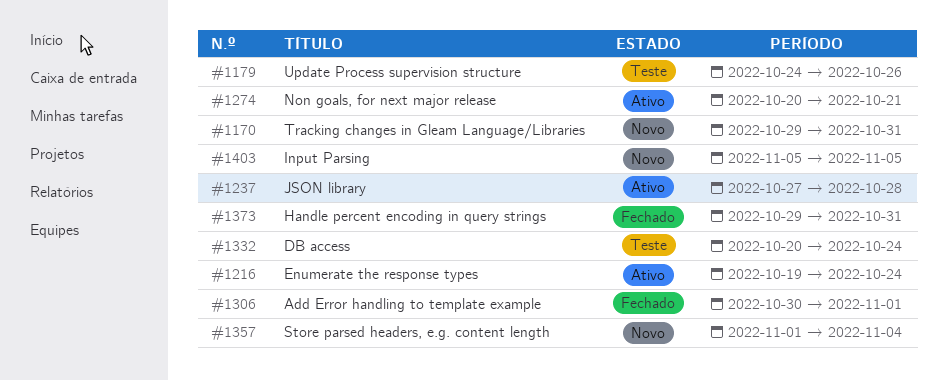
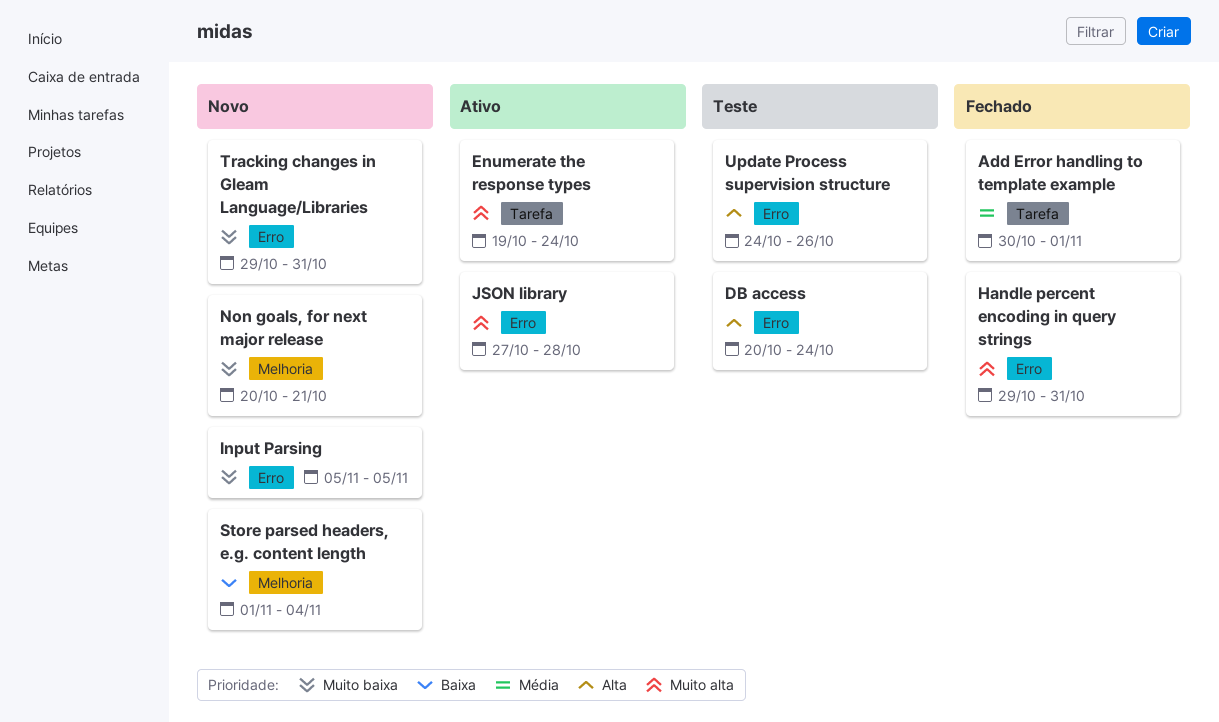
Non goals, for next major release, status: Ativo -> Novo

